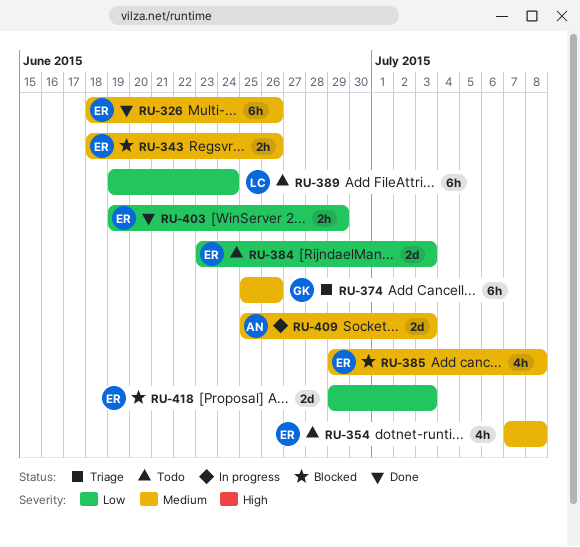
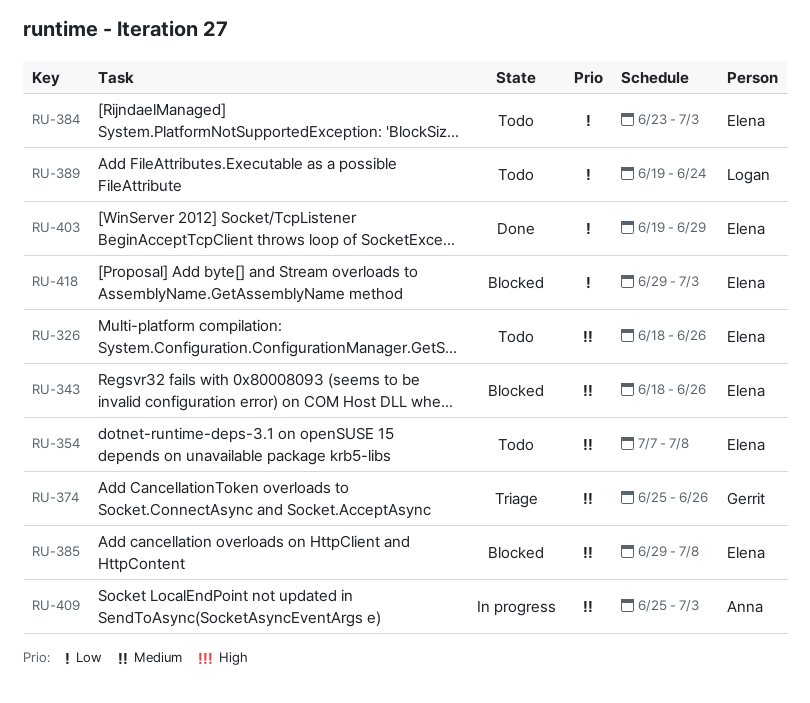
RU-326, status: Done -> Todo

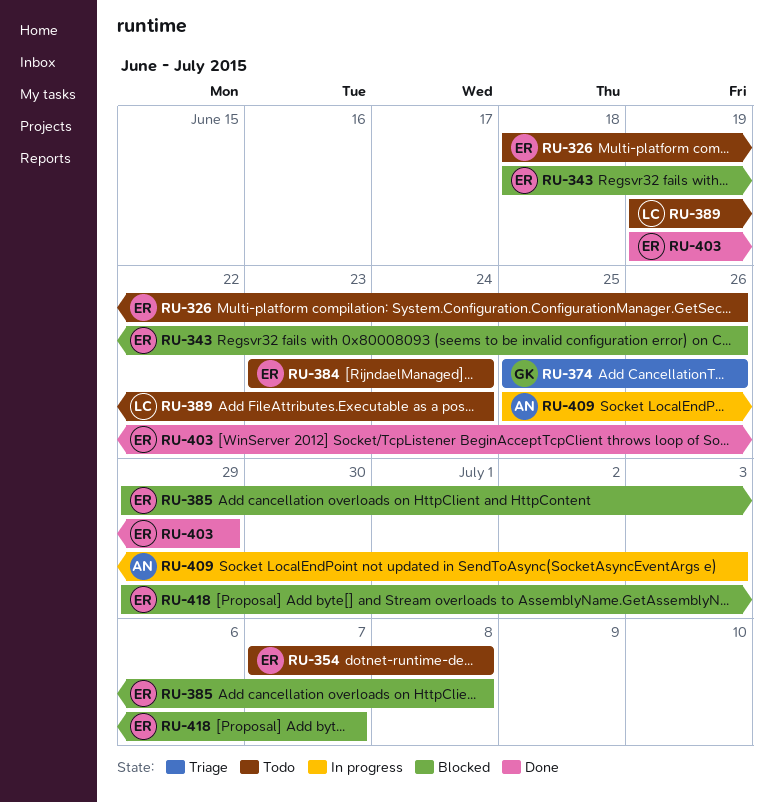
RU-384, due: Jul 3 -> Jun 24
RU-418, due: Jul 3 -> Jul 7

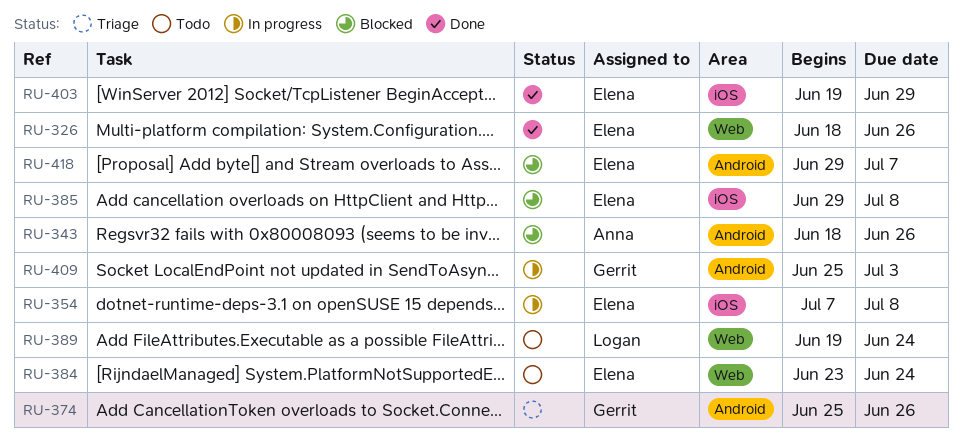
RU-326, status: Todo -> Done
RU-343, owner: Elena -> Anna
RU-354, status: Todo -> In progress
RU-409, owner: Anna -> Gerrit

